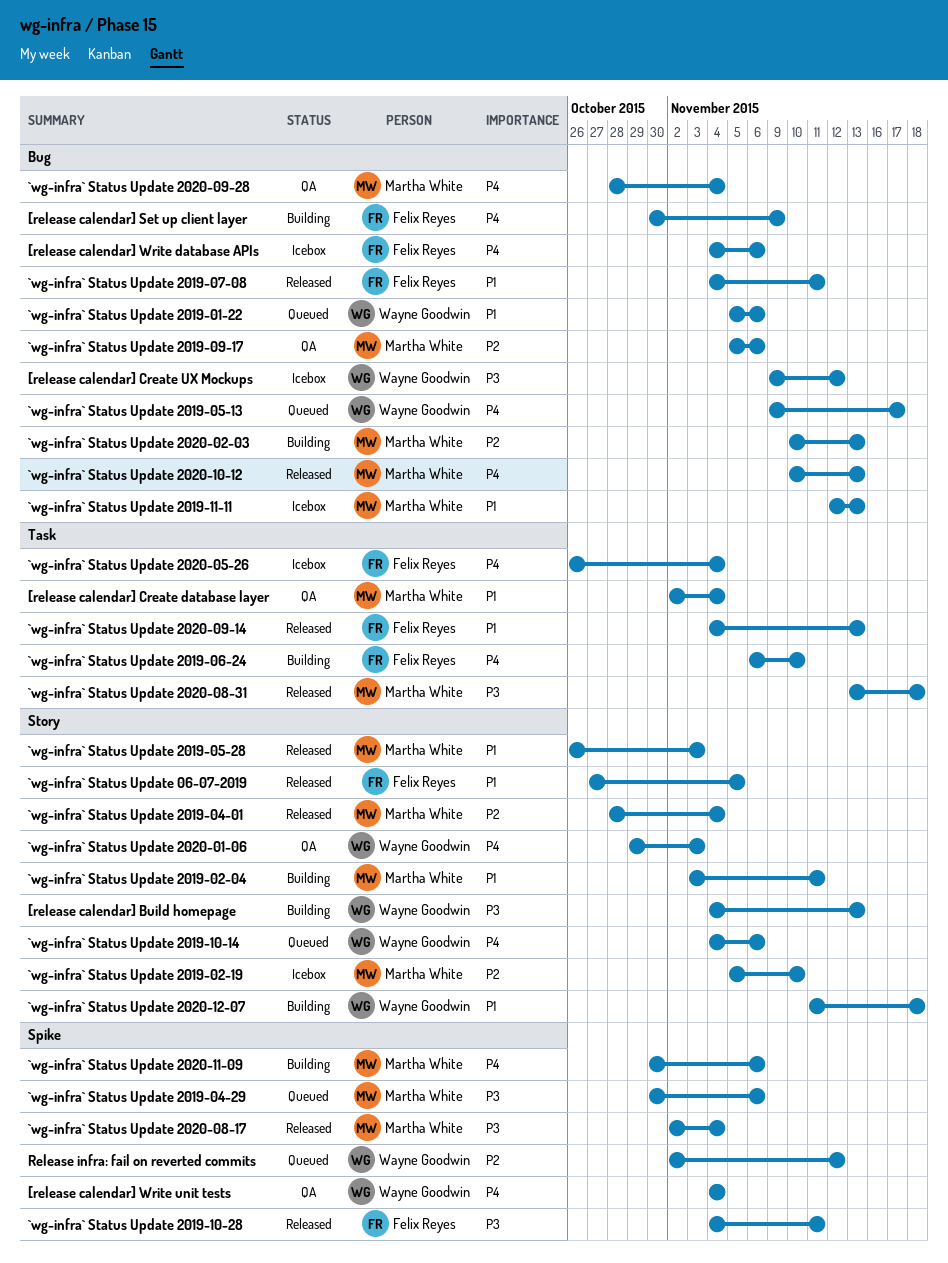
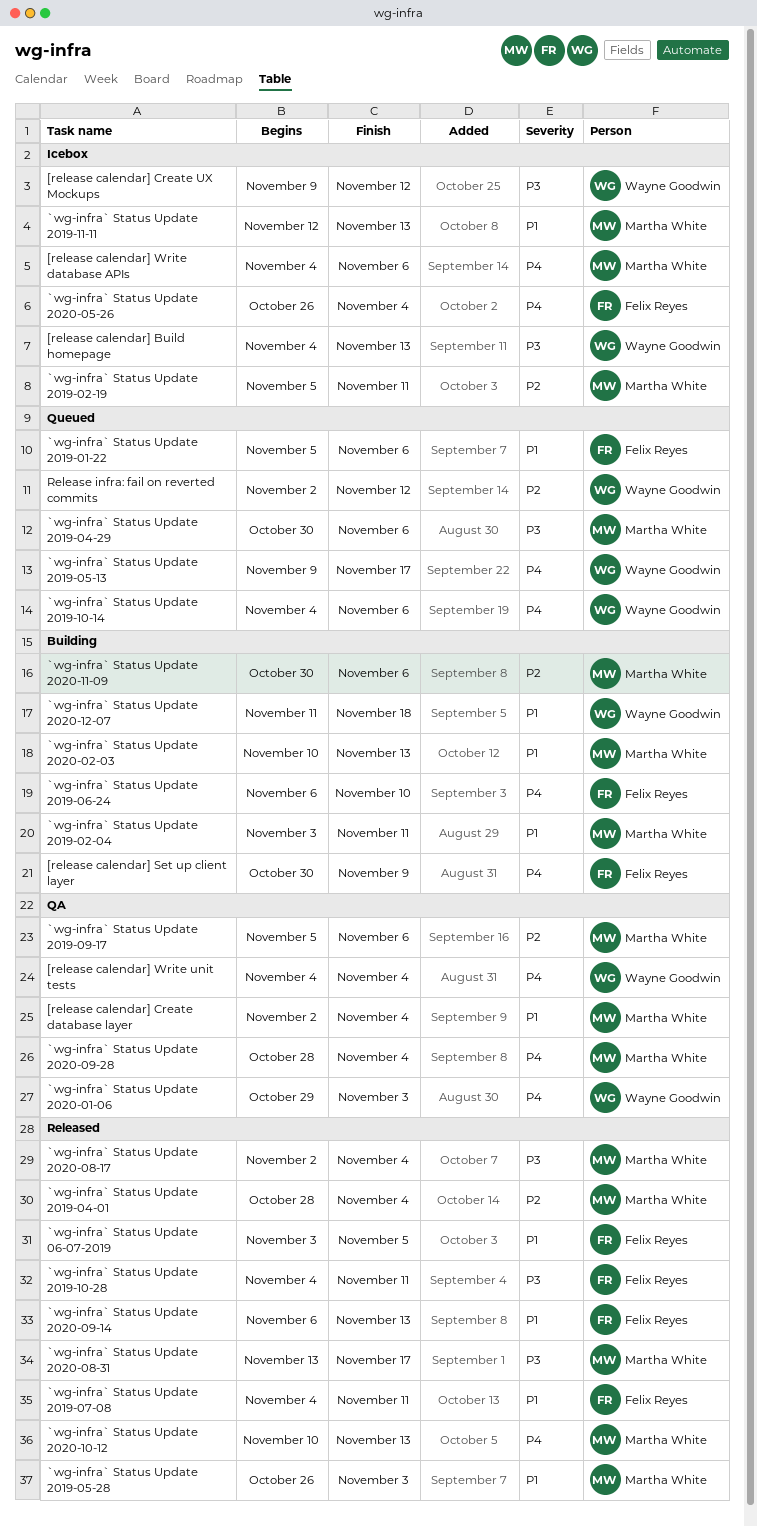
[release calendar] Build homepage, status: Building -> Icebox
[release calendar] Write database APIs, owner: Felix Reyes -> Martha White
`wg-infra` Status Update 06-07-2019, start: Oct 27 -> Nov 3
`wg-infra` Status Update 2019-01-22, owner: Wayne Goodwin -> Felix Reyes
`wg-infra` Status Update 2019-02-19, due: Nov 10 -> Nov 11
`wg-infra` Status Update 2020-02-03, priority: P2 -> P1
`wg-infra` Status Update 2020-08-31, due: Nov 18 -> Nov 17
`wg-infra` Status Update 2020-09-14, start: Nov 4 -> Nov 6
`wg-infra` Status Update 2020-11-09, priority: P4 -> P2

